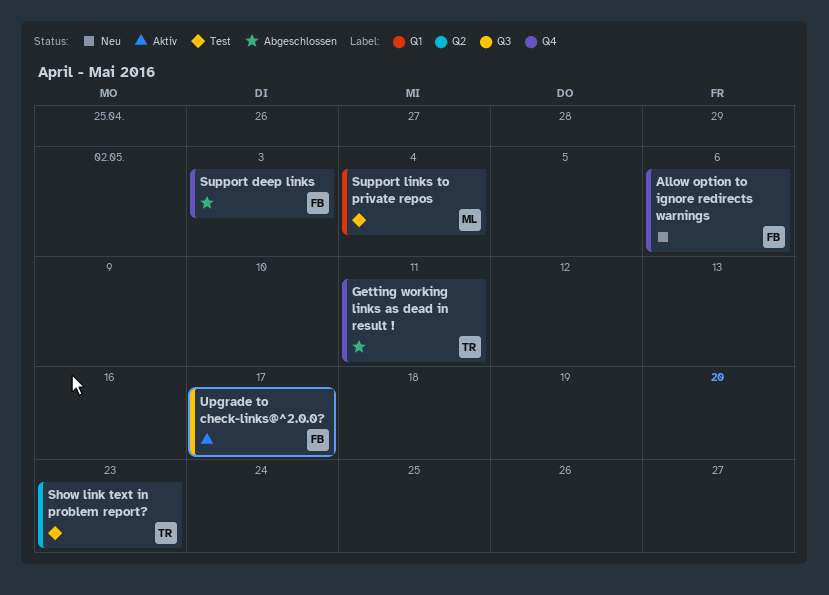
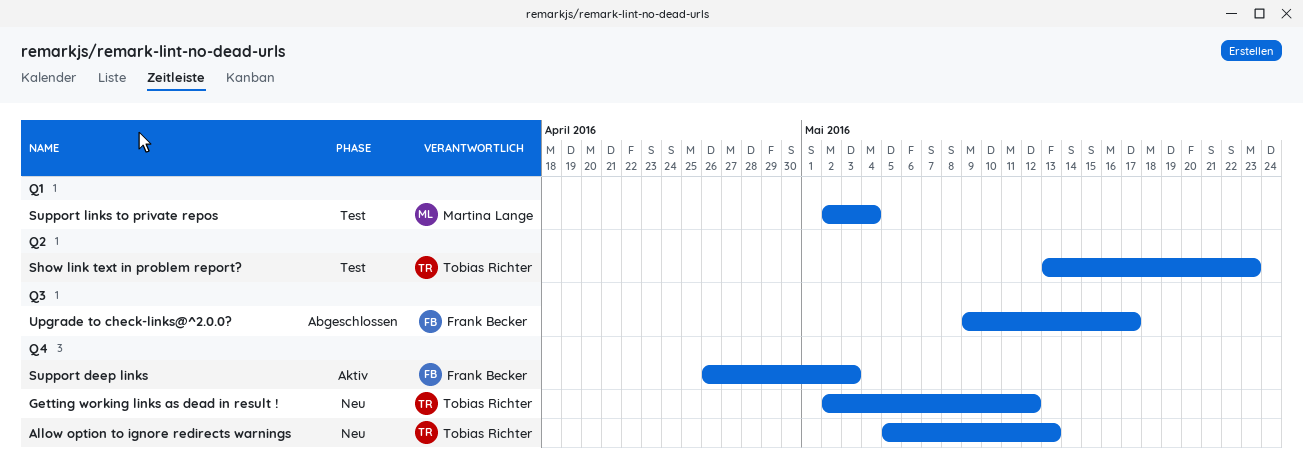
Allow option to ignore redirects warnings, owner: Frank Becker -> Tobias Richter
Allow option to ignore redirects warnings, due: May 6 -> May 13
Getting working links as dead in result !, status: Abgeschlossen -> Neu
Getting working links as dead in result !, due: May 11 -> May 12
Support deep links, status: Abgeschlossen -> Aktiv
Upgrade to check-links@^2.0.0?, status: Aktiv -> Abgeschlossen

